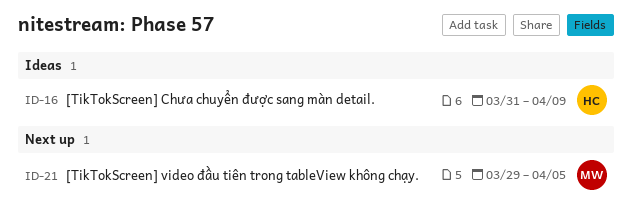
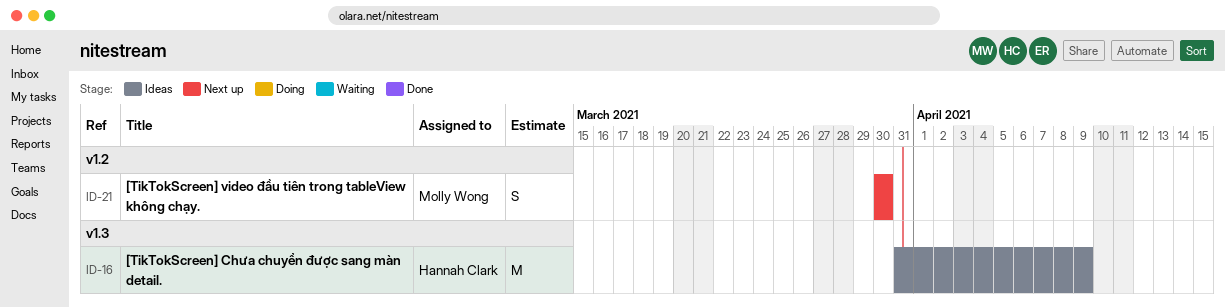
ID-21, start: Mar 29 -> Mar 30
ID-21, due: Apr 5 -> Mar 30

